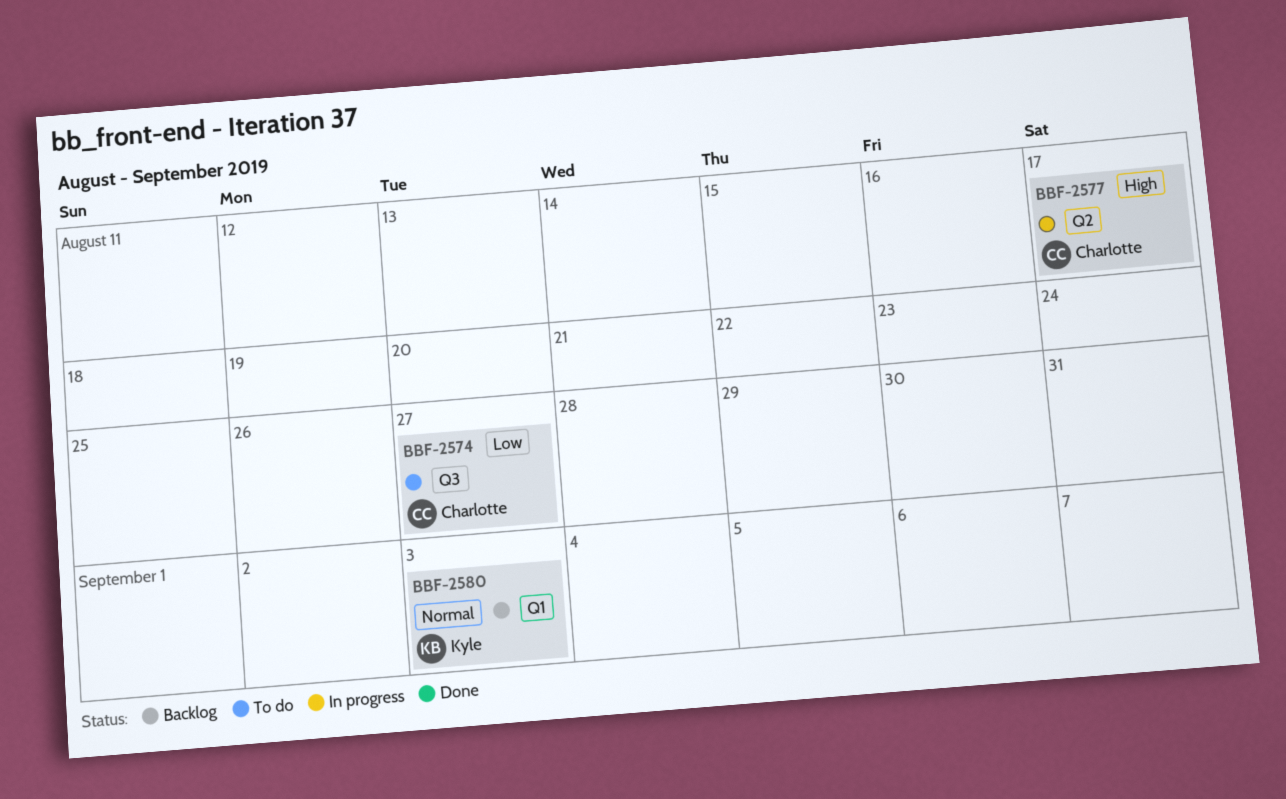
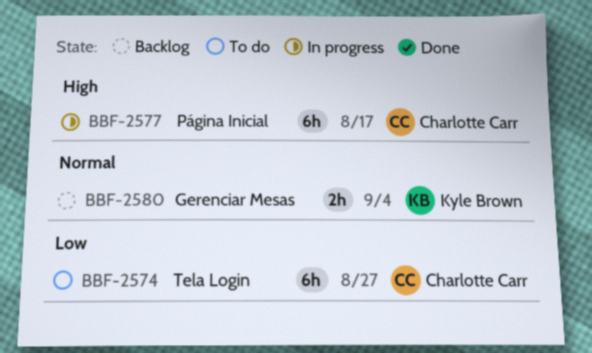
BBF-2580, due: Sep 3 -> Sep 4

